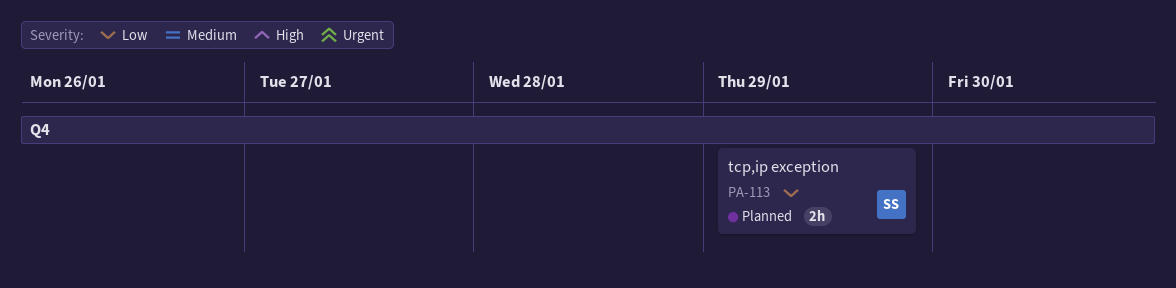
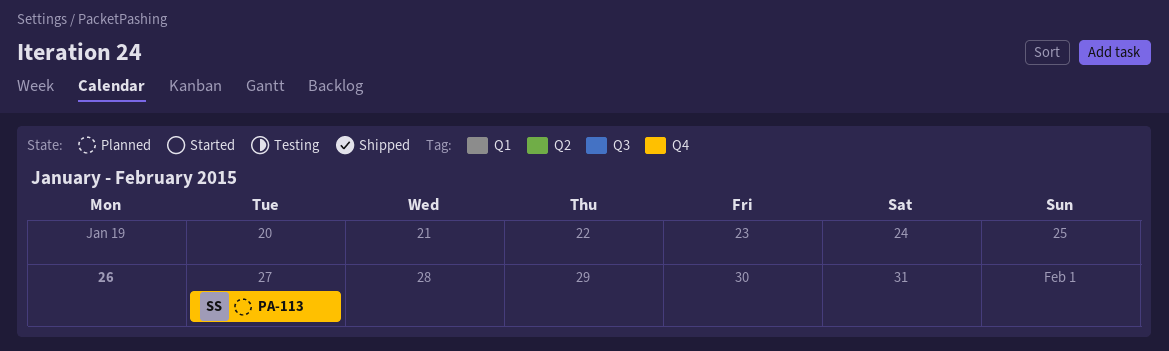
PA-113, due: Jan 29 -> Jan 27

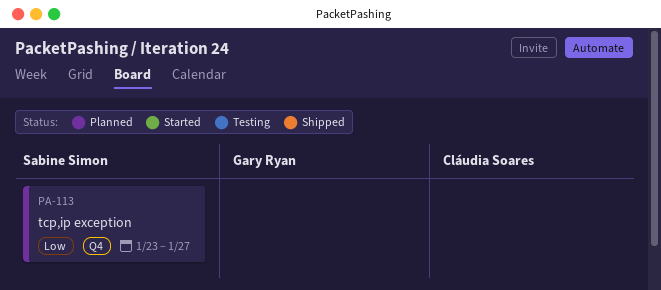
PA-113, start: Jan 27 -> Jan 23

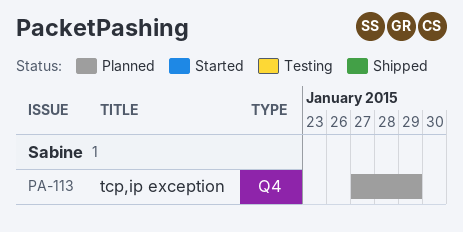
PA-113, start: Jan 23 -> Jan 27
PA-113, due: Jan 27 -> Jan 29

